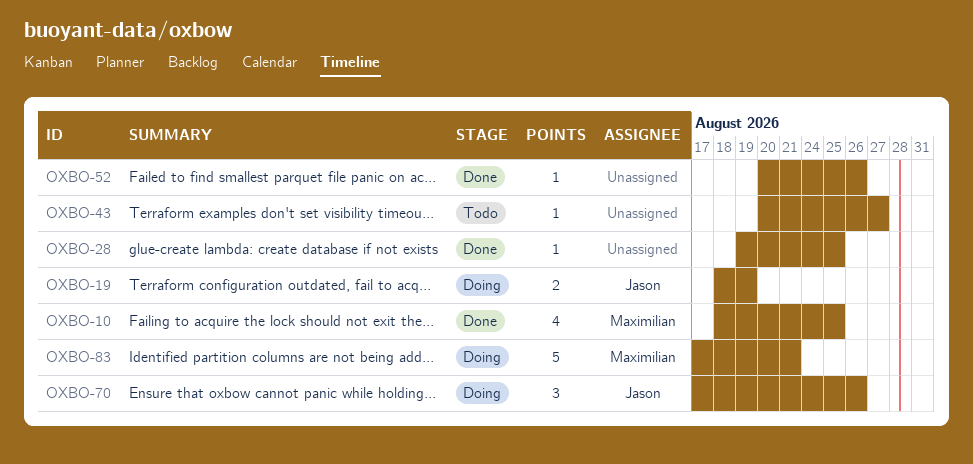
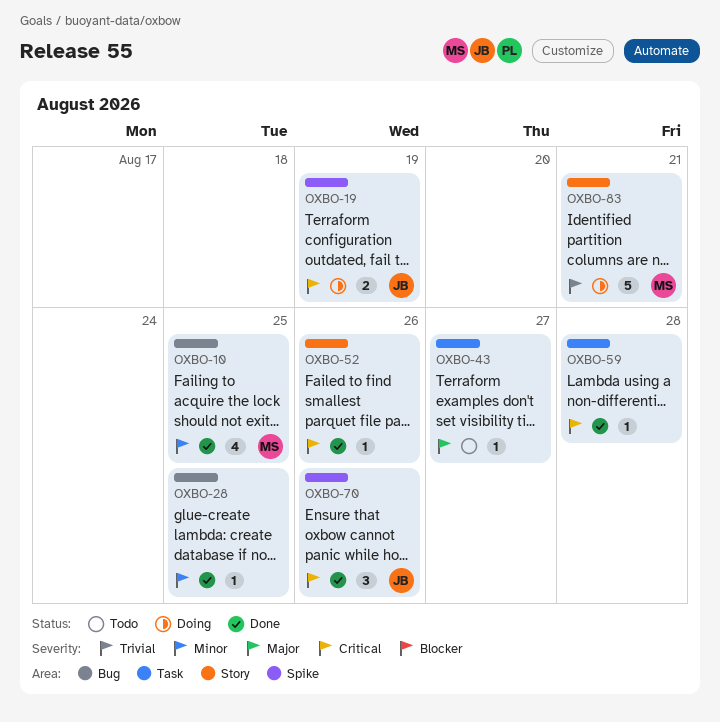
OXBO-59: none -> present
OXBO-70, status: Doing -> Done

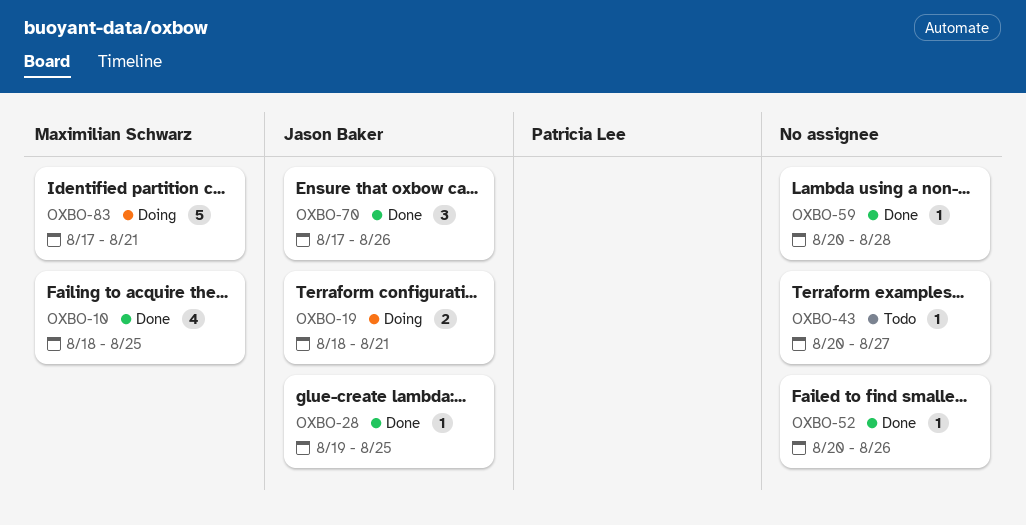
OXBO-19, due: Aug 19 -> Aug 21
OXBO-28, owner: none -> Jason Baker

